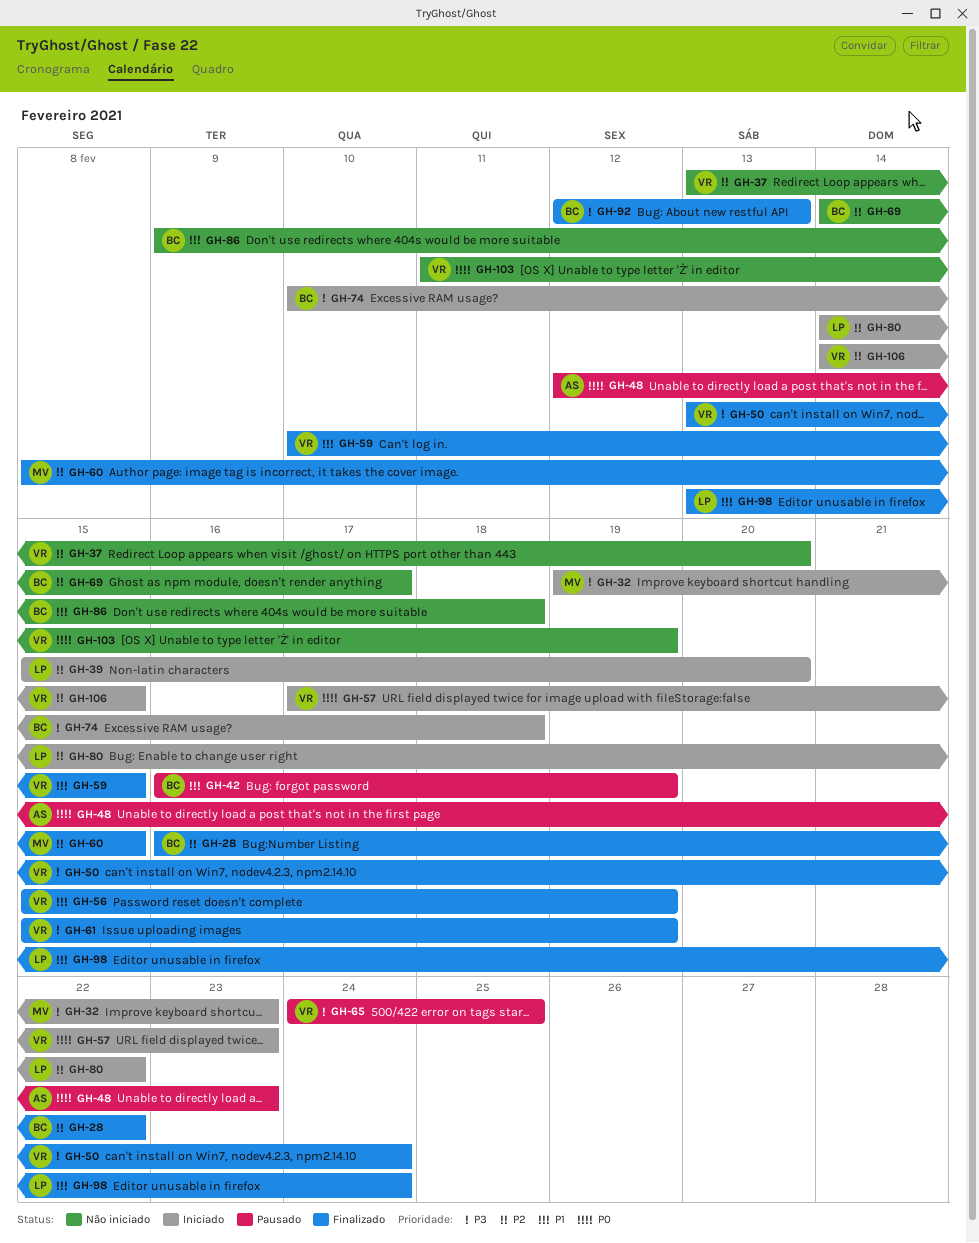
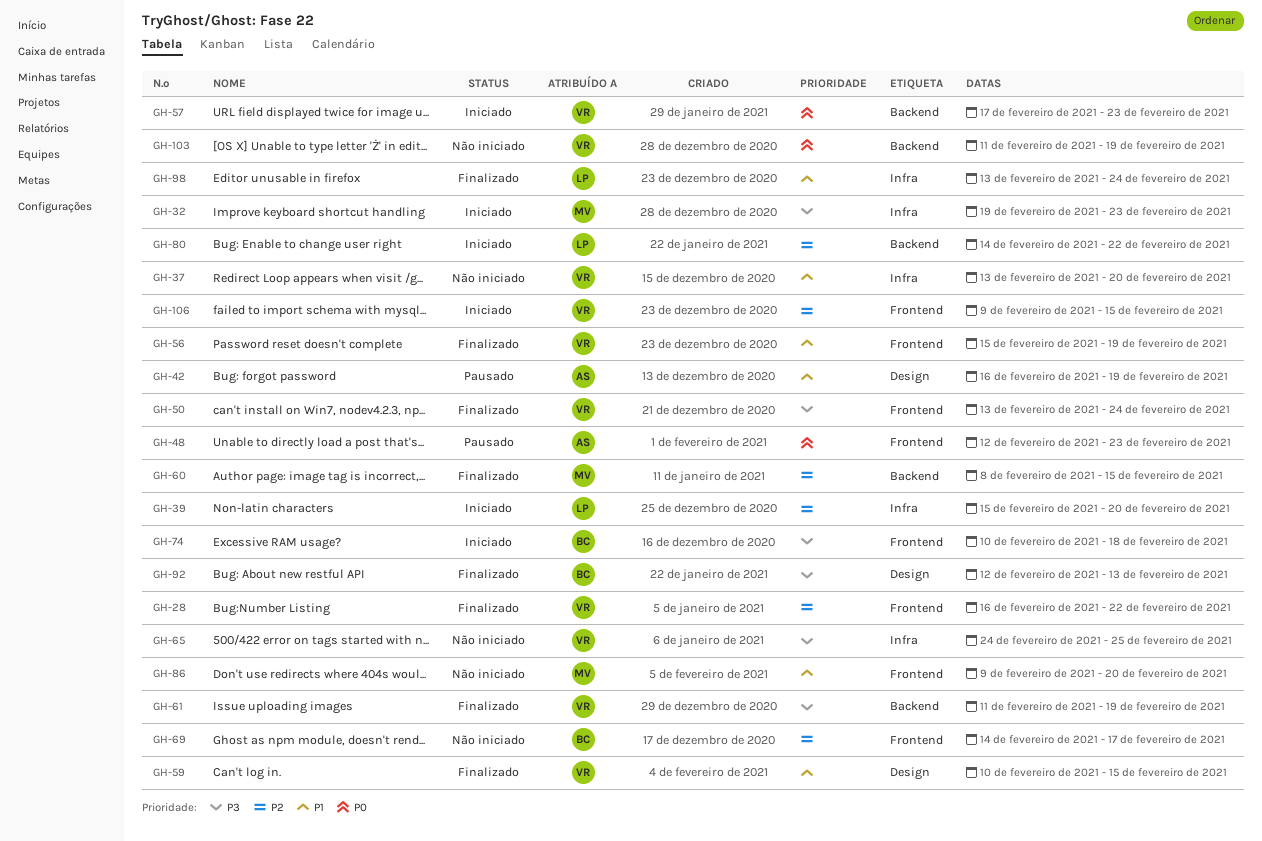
GH-28, owner: BC -> VR
GH-37, priority: P2 -> P1
GH-42, owner: BC -> AS
GH-61, start: Feb 15 -> Feb 11
GH-65, status: Pausado -> Não iniciado
GH-86, owner: BC -> MV
GH-86, due: Feb 18 -> Feb 20
GH-106, start: Feb 14 -> Feb 9

